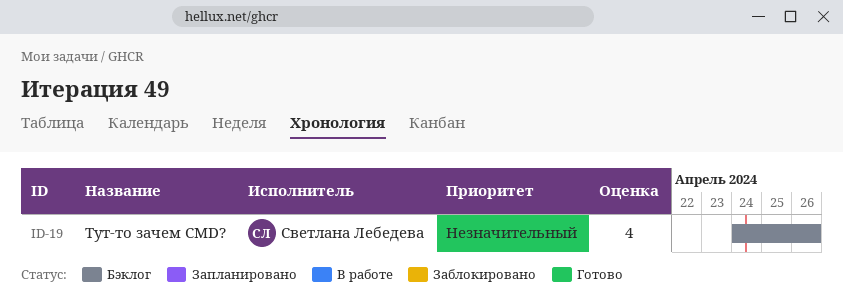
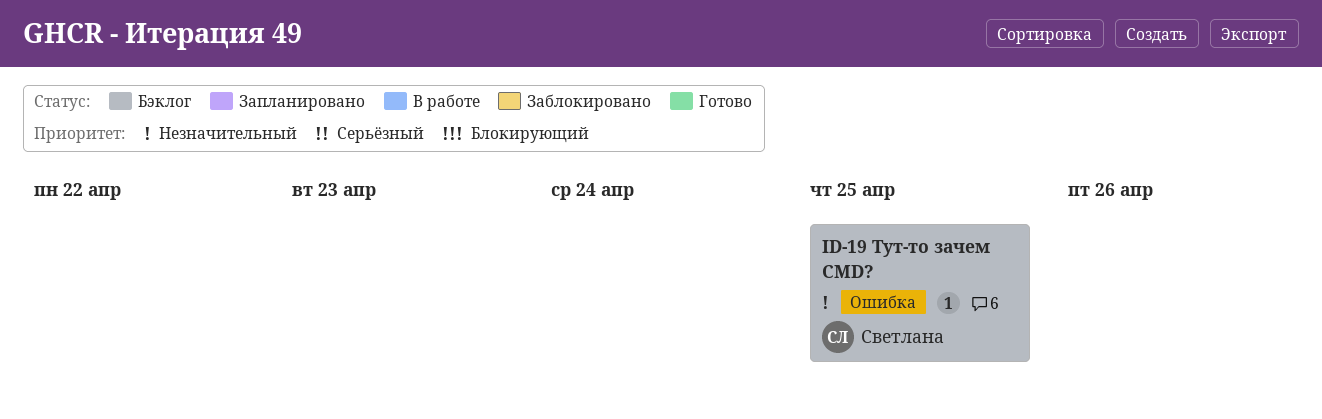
ID-19, estimate: 4 -> 1
ID-19, due: Apr 26 -> Apr 25

